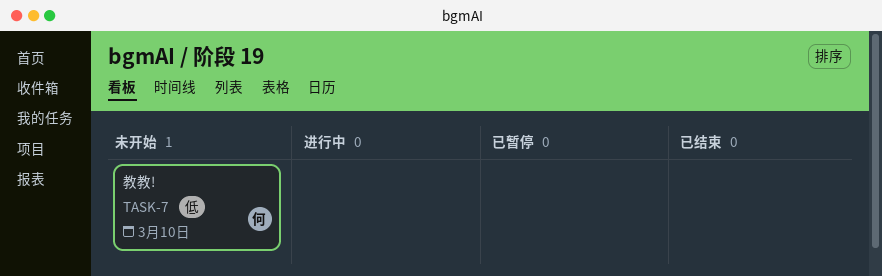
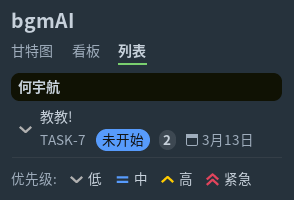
TASK-7, due: Mar 10 -> Mar 13

